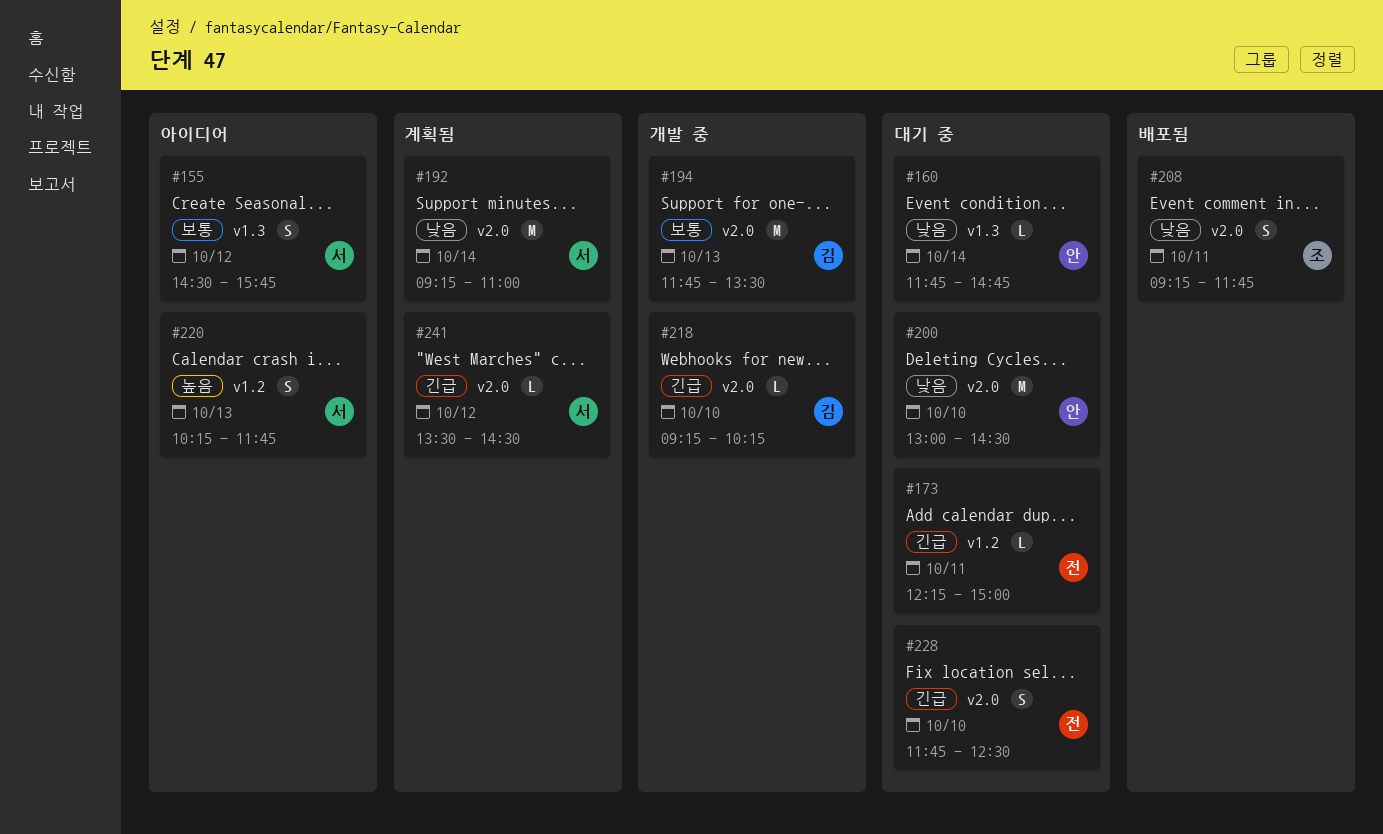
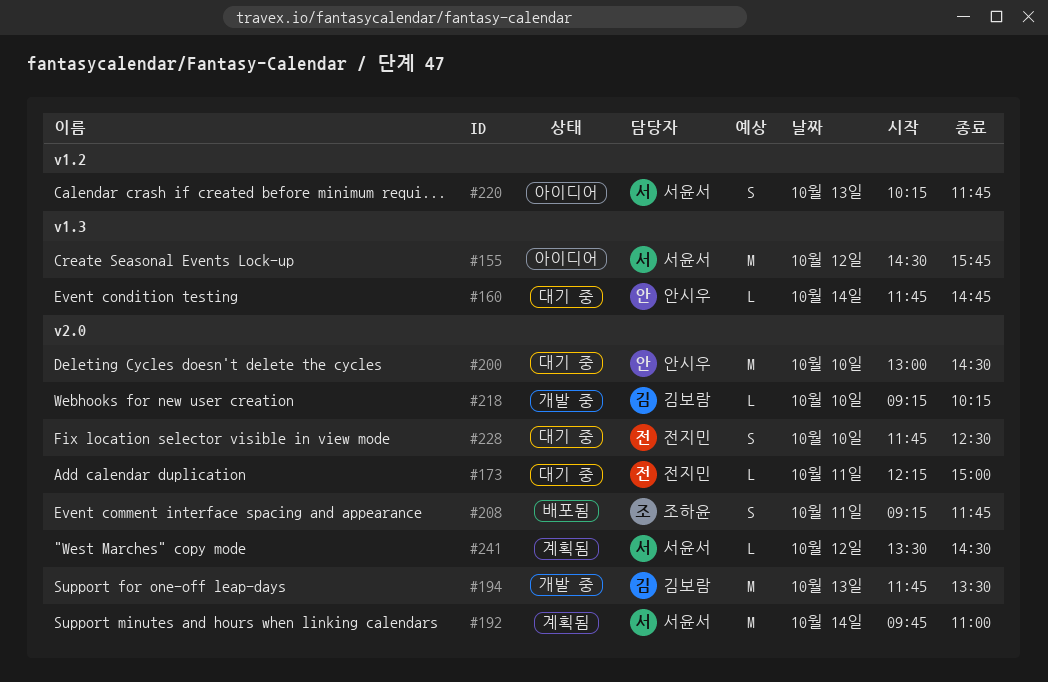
#155, estimate: S -> M
#173, label: v1.2 -> v2.0
#192, begins: 09:15 -> 09:45

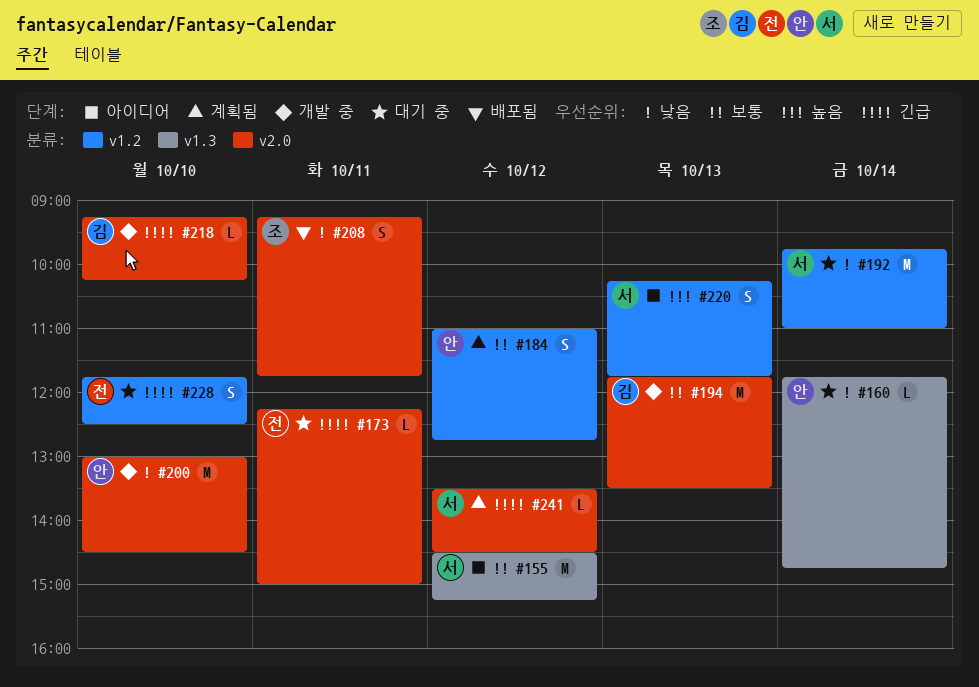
#155, ends: 15:45 -> 15:15
#184: none -> present
#192, status: 계획됨 -> 대기 중
#192, label: v2.0 -> v1.2
#200, status: 대기 중 -> 개발 중
#228, label: v2.0 -> v1.2

